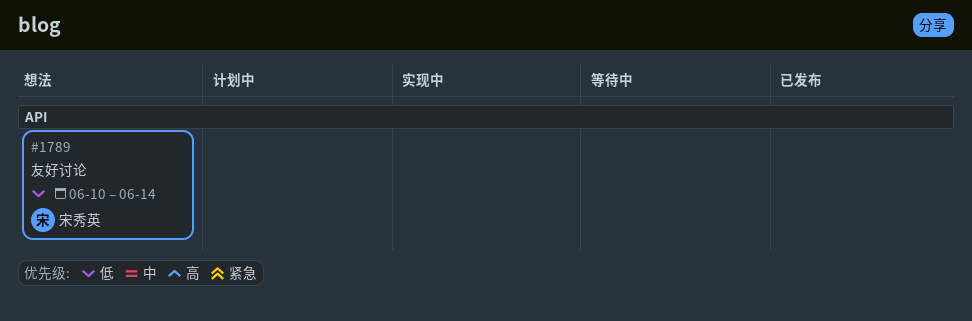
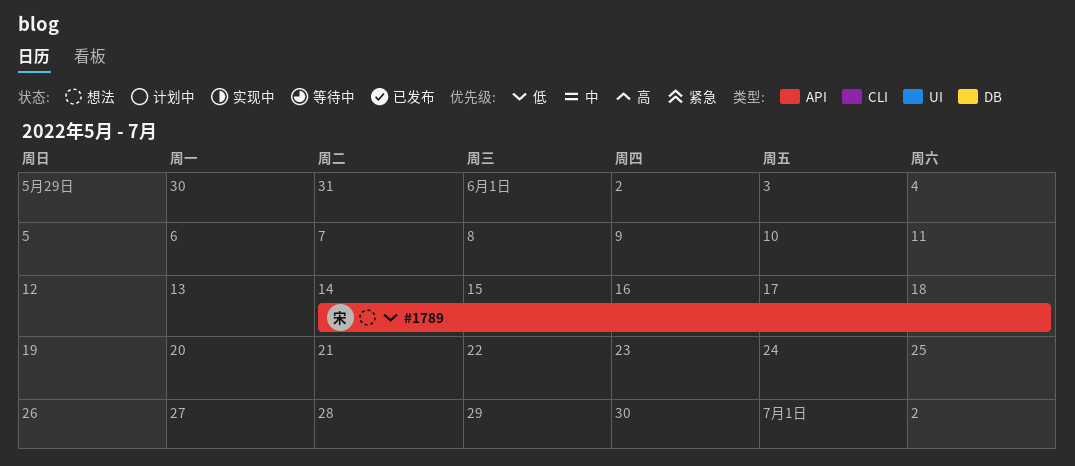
#1789, start: Jun 10 -> Jun 14
#1789, due: Jun 14 -> Jun 18

